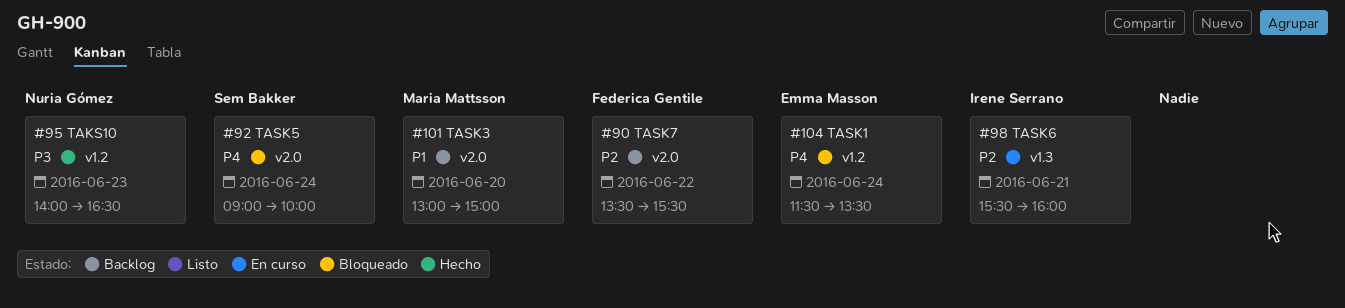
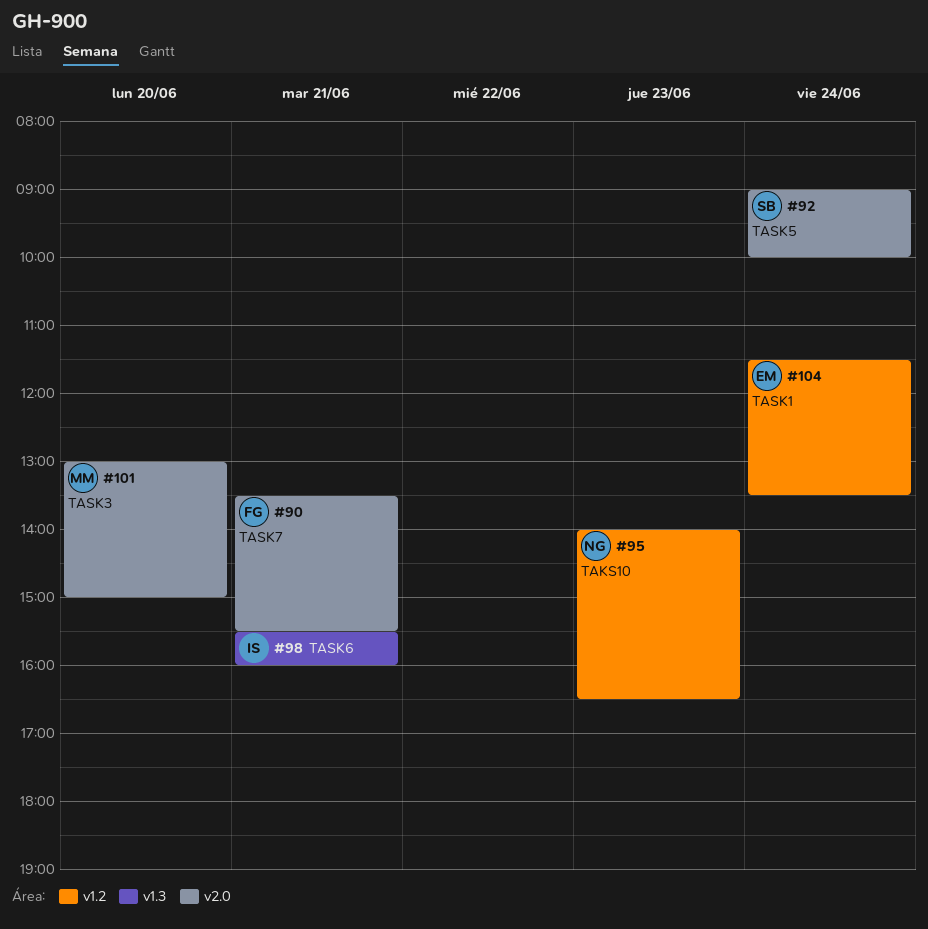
#90, day: Jun 22 -> Jun 21

